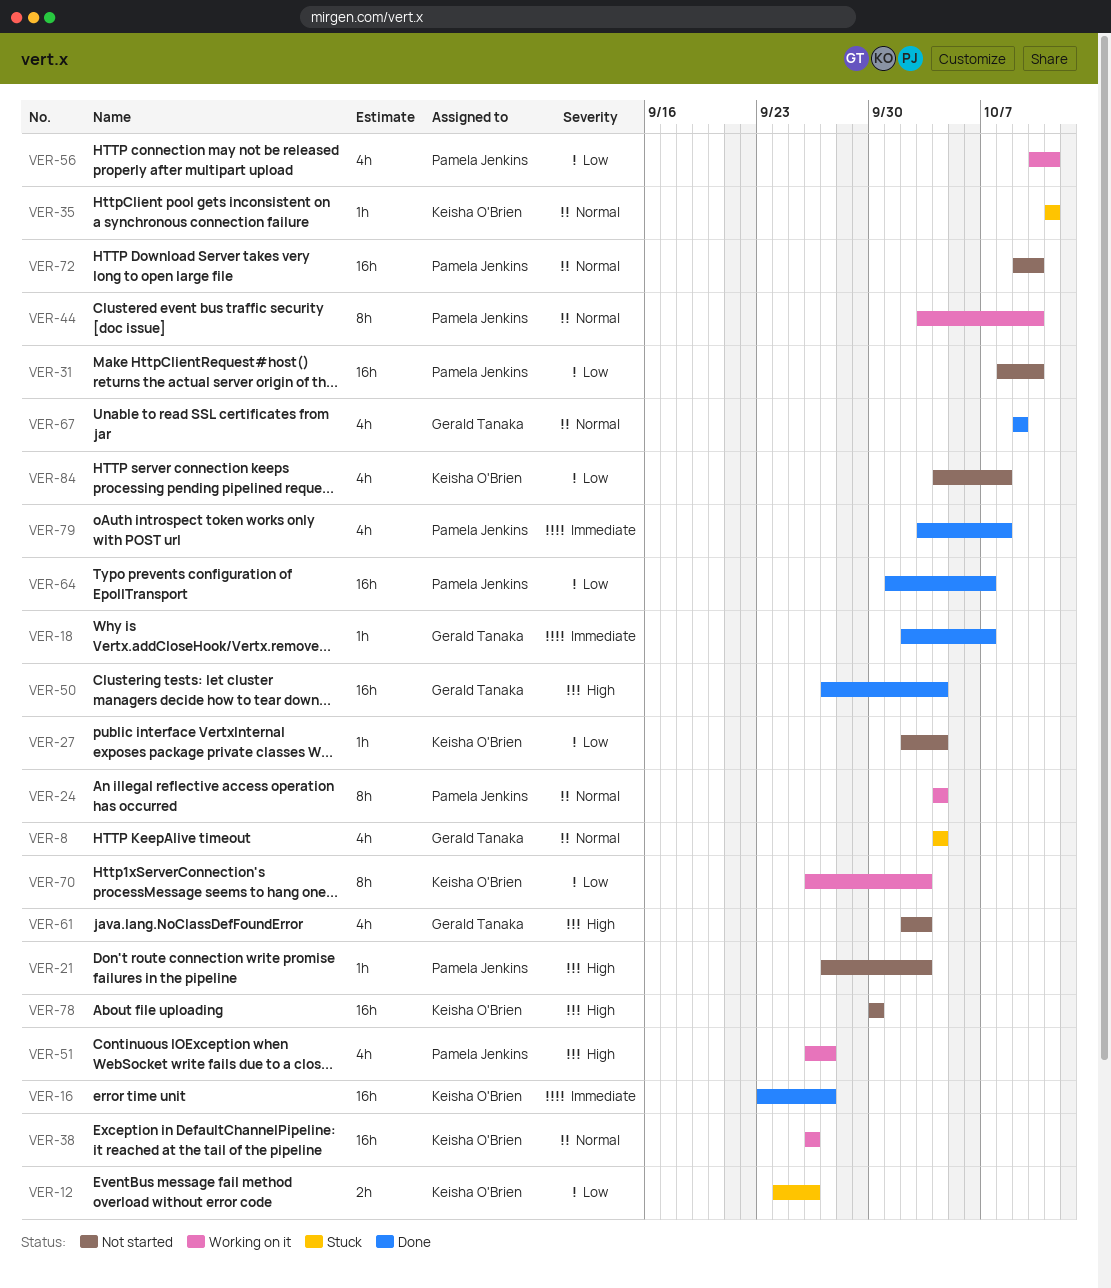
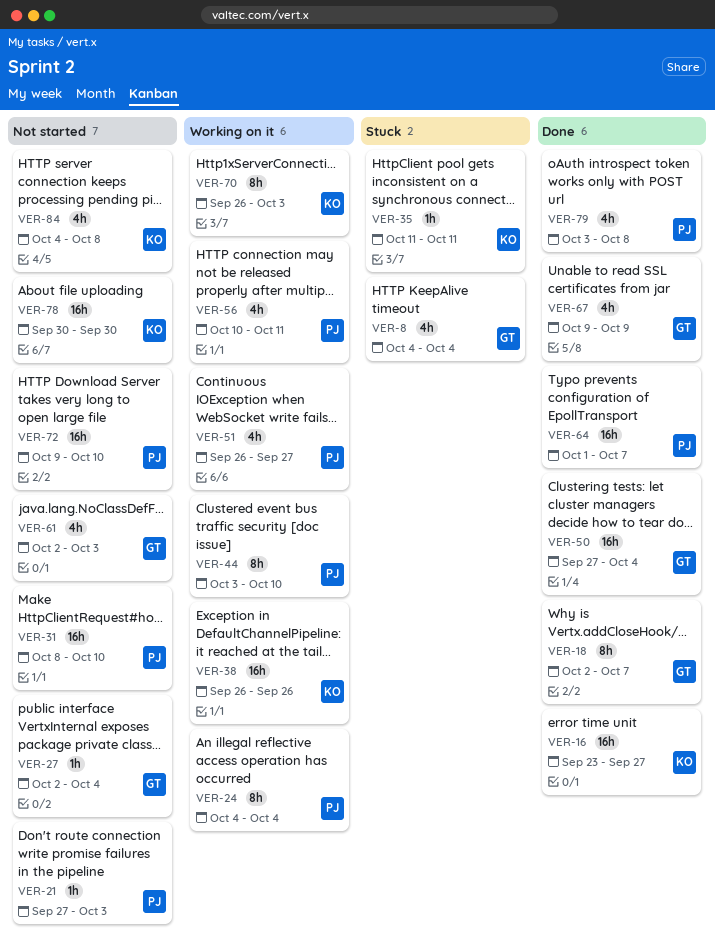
VER-12: present -> none
VER-18, estimate: 1h -> 8h
VER-27, owner: Keisha O'Brien -> Gerald Tanaka

